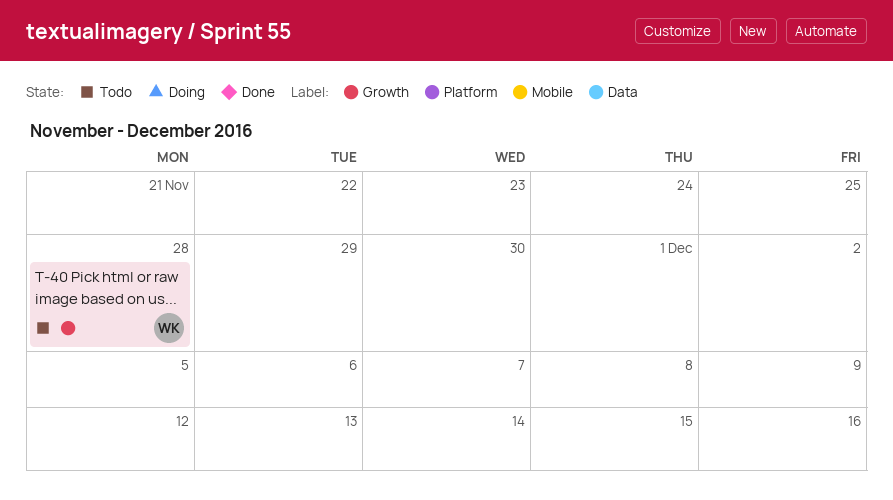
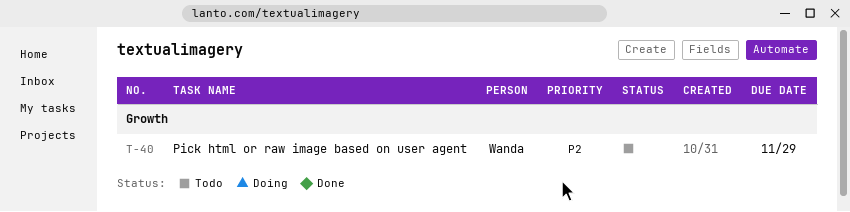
T-40, due: Nov 28 -> Nov 29

